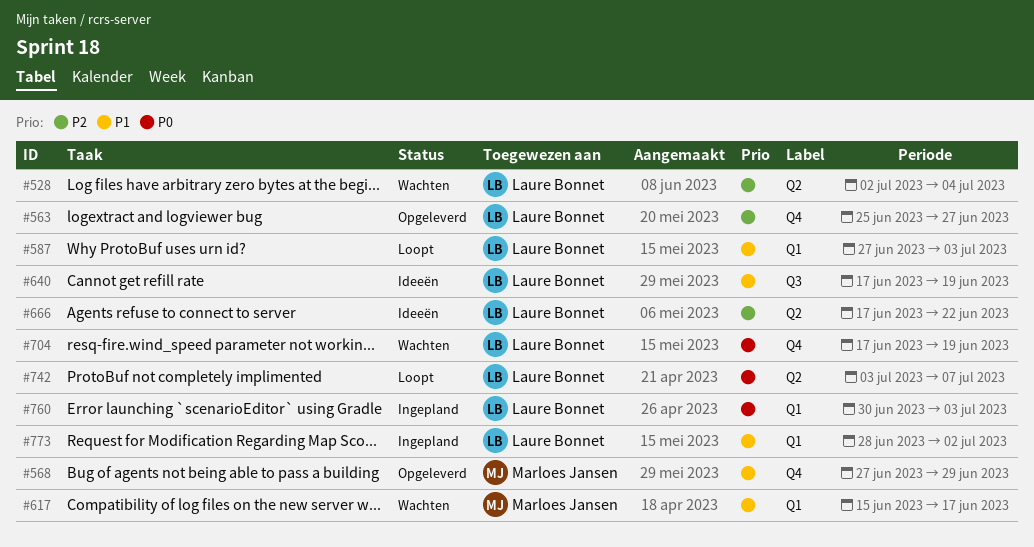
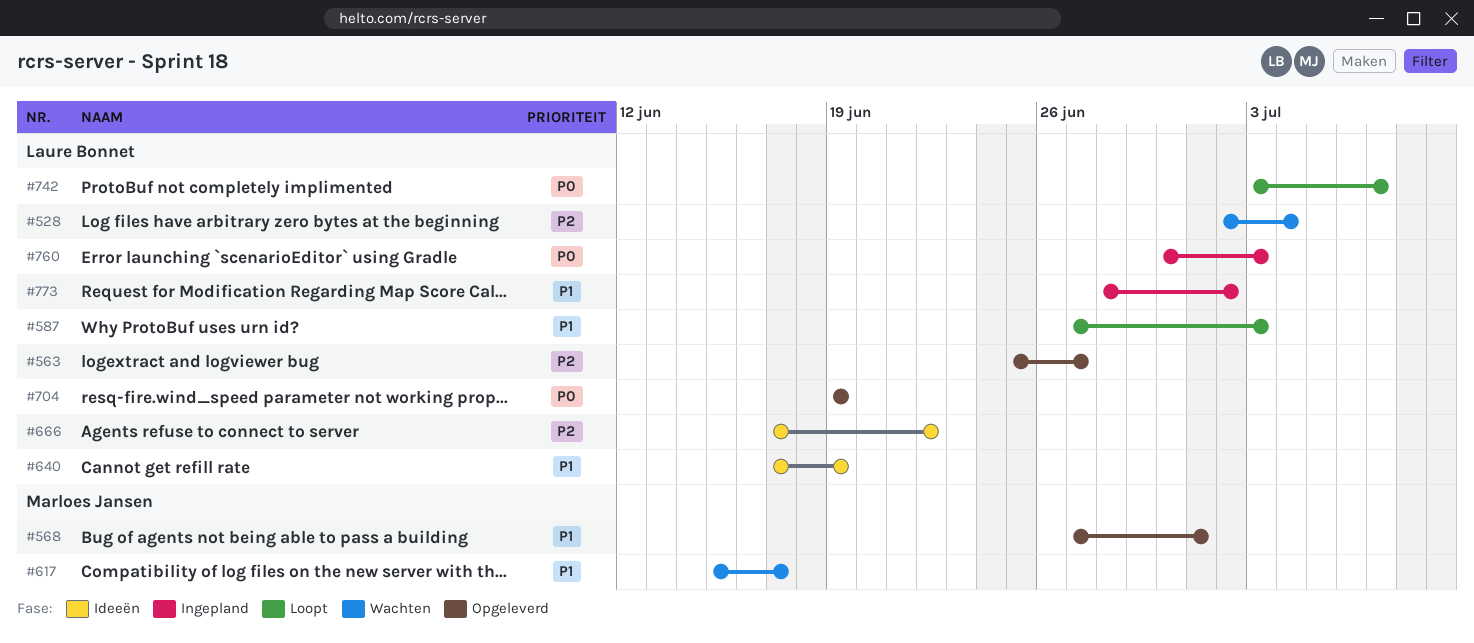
#568, due: Jun 29 -> Jul 1
#704, status: Wachten -> Opgeleverd
#704, start: Jun 17 -> Jun 19

